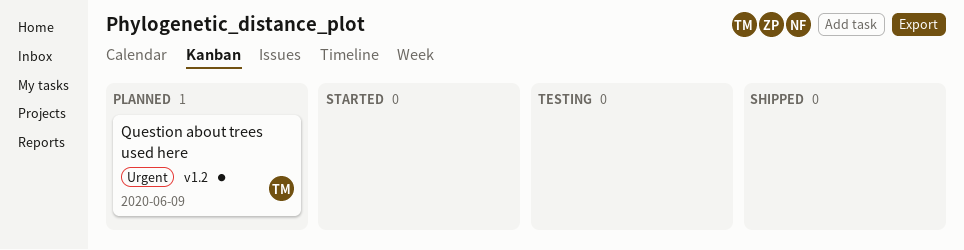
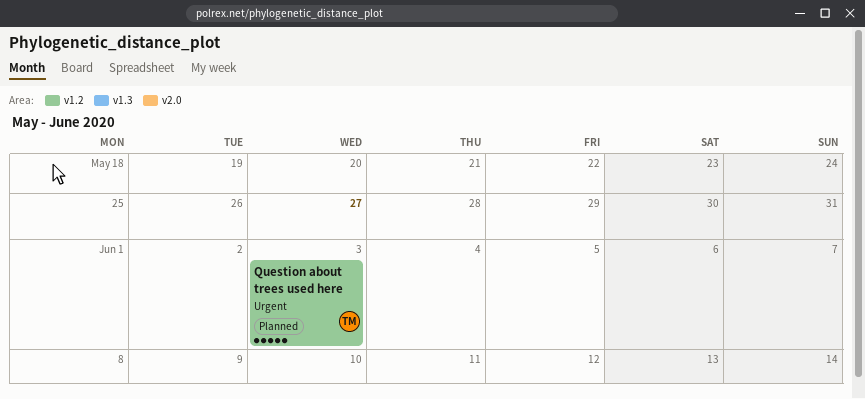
Question about trees used here, estimate: 1 -> 5
Question about trees used here, due: Jun 9 -> Jun 3

